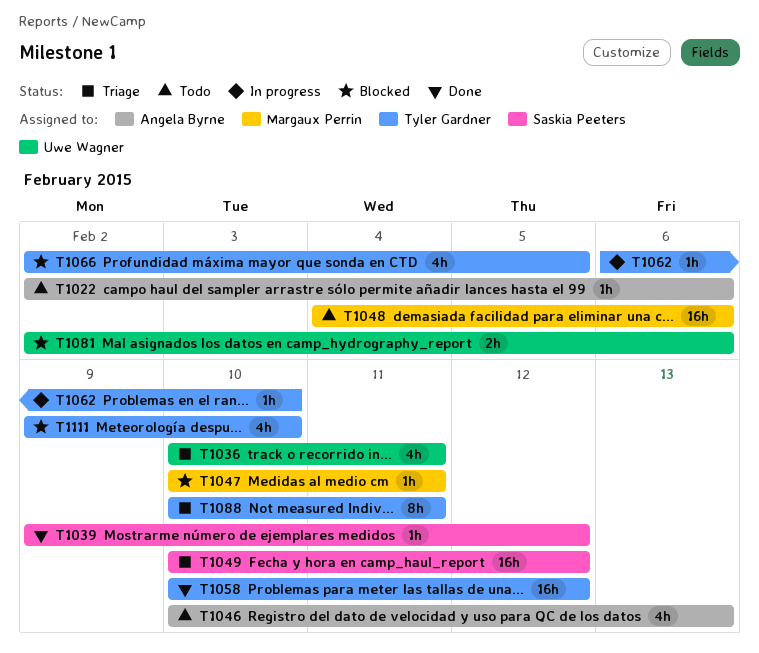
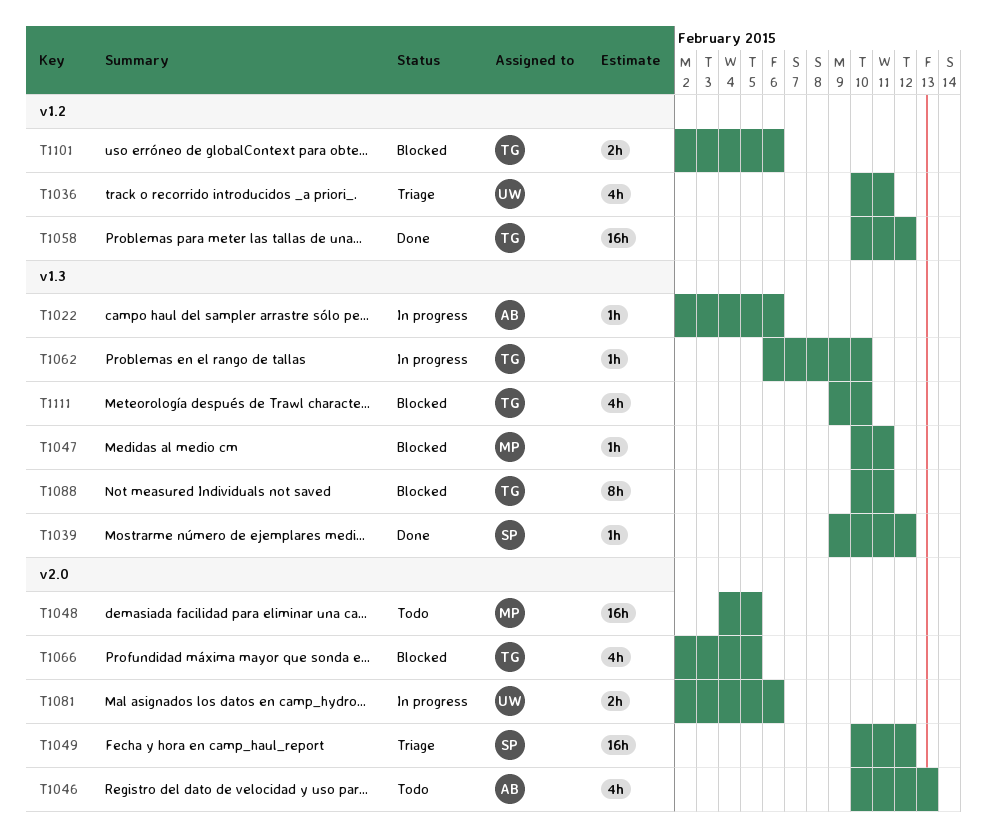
T1022, status: Todo -> In progress
T1048, due: Feb 6 -> Feb 5
T1081, status: Blocked -> In progress
T1088, status: Triage -> Blocked
T1101: none -> present

